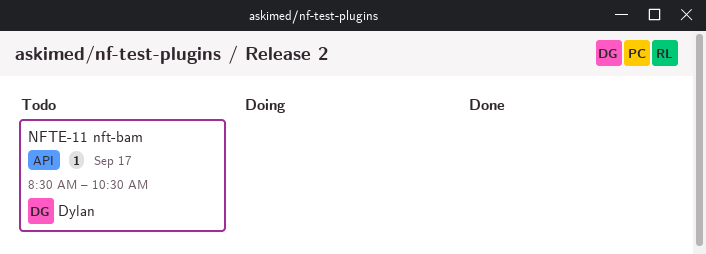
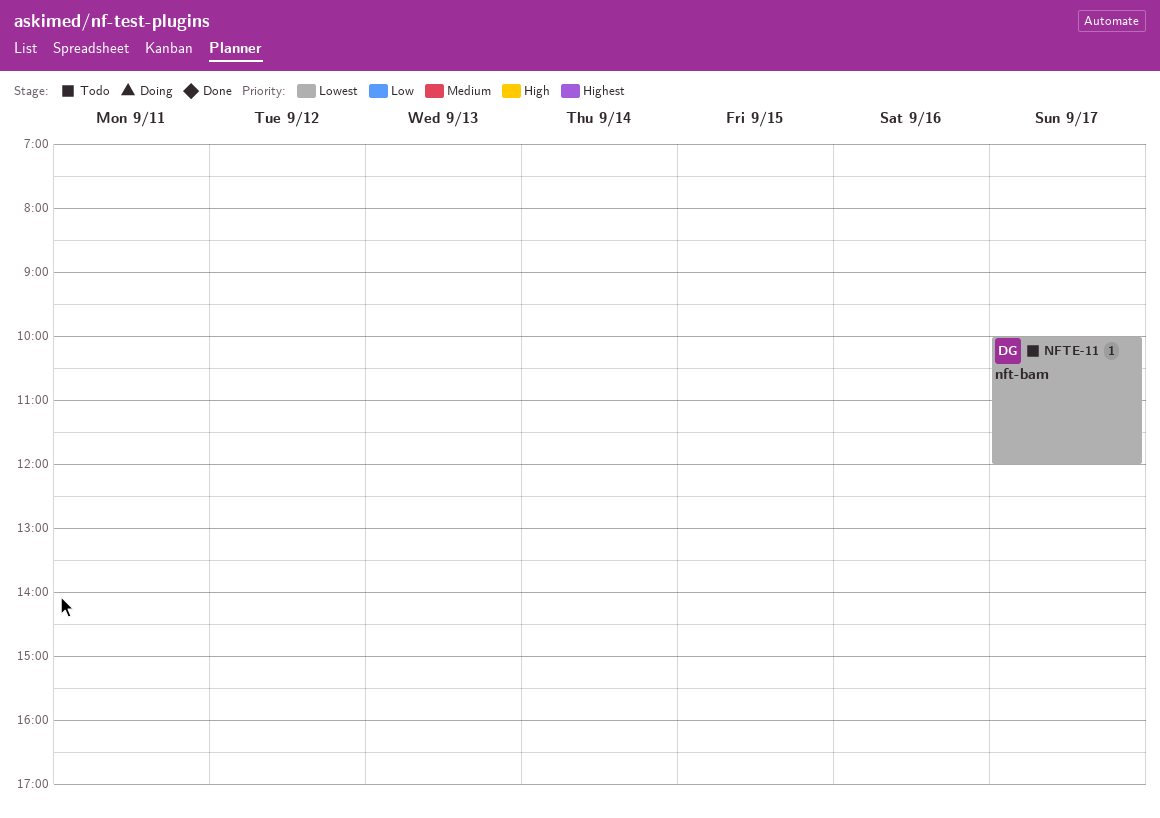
NFTE-11, begins: 08:30 -> 10:00
NFTE-11, ends: 10:30 -> 12:00

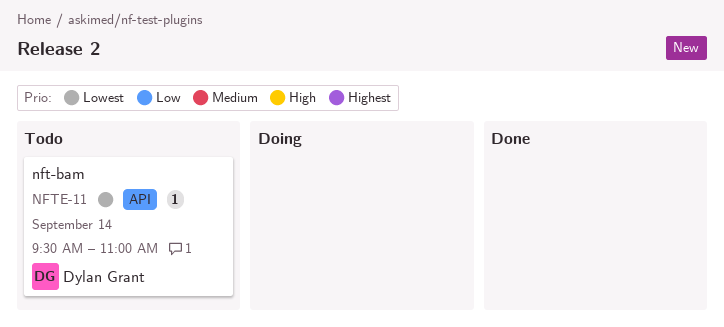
NFTE-11, day: Sep 17 -> Sep 14
NFTE-11, begins: 10:00 -> 09:30
NFTE-11, ends: 12:00 -> 11:00

